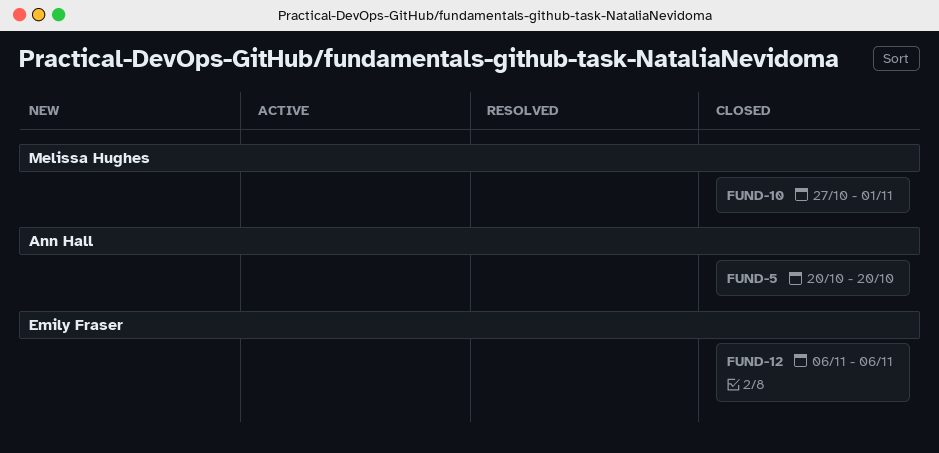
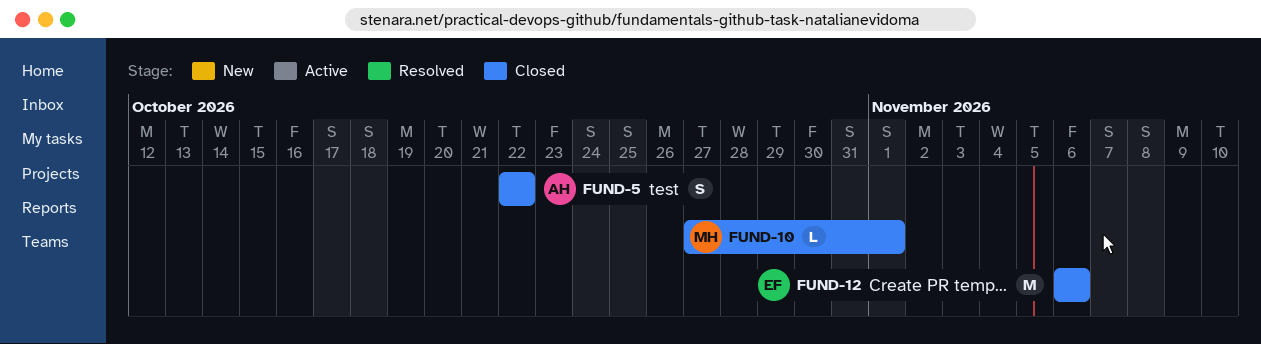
FUND-5, start: Oct 20 -> Oct 22
FUND-5, due: Oct 20 -> Oct 22

